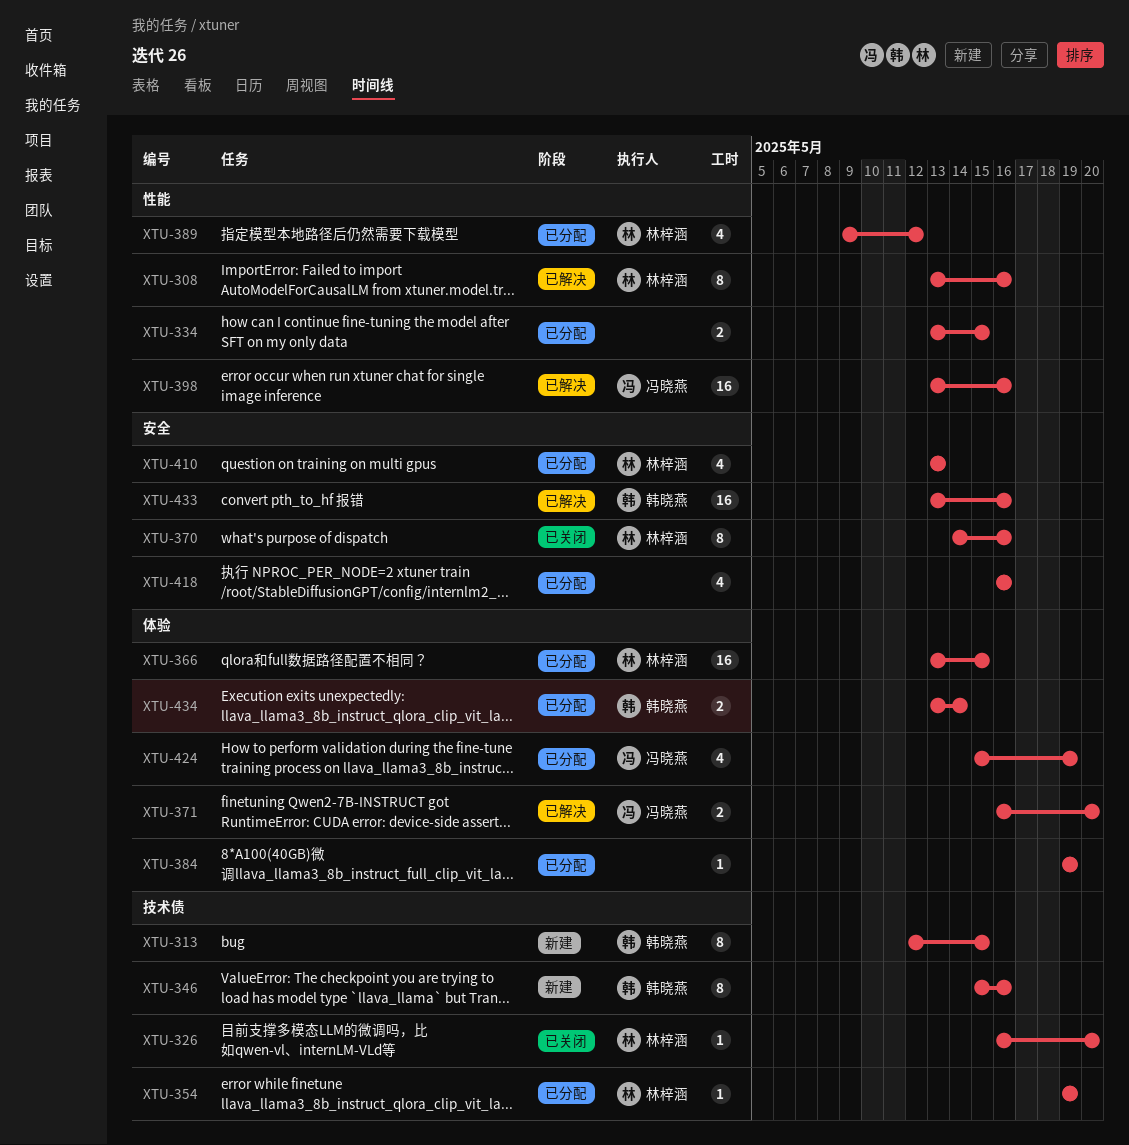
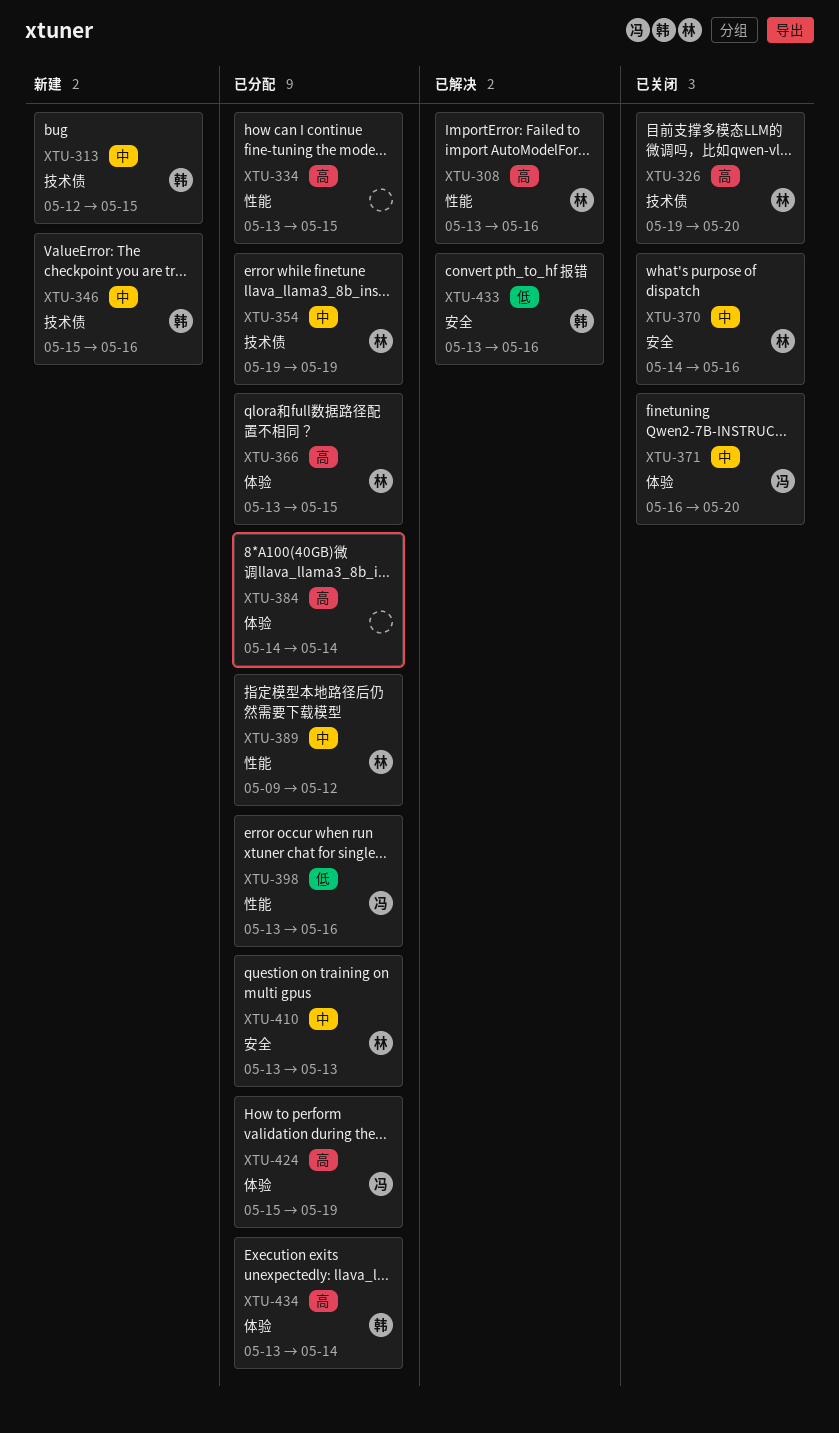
XTU-326, start: May 16 -> May 19
XTU-371, status: 已解决 -> 已关闭
XTU-384, start: May 19 -> May 14
XTU-384, due: May 19 -> May 14
XTU-398, status: 已解决 -> 已分配
XTU-418: present -> none

